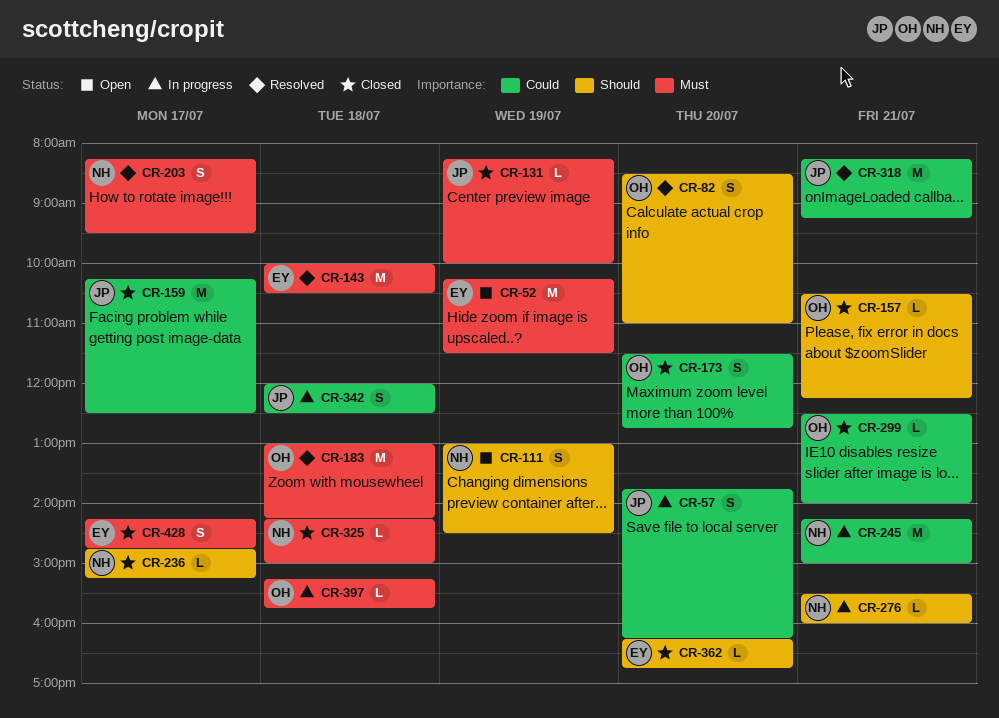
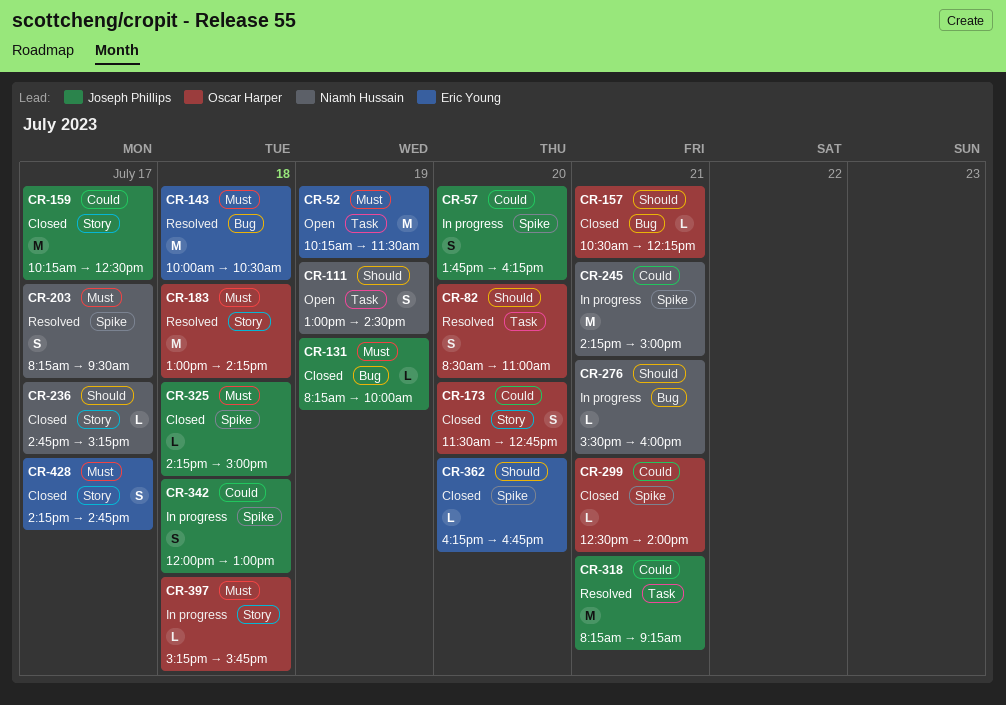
CR-325, owner: Niamh Hussain -> Joseph Phillips
CR-342, ends: 12:30 -> 13:00

